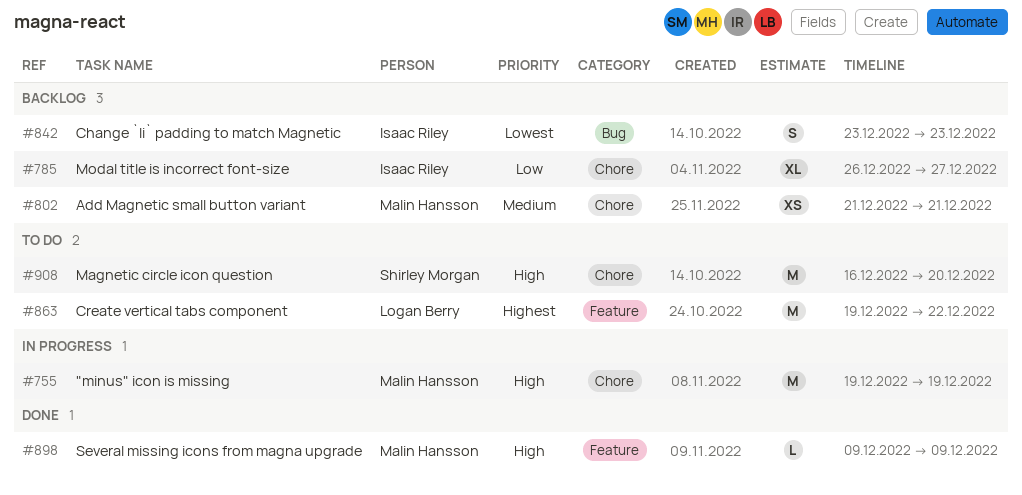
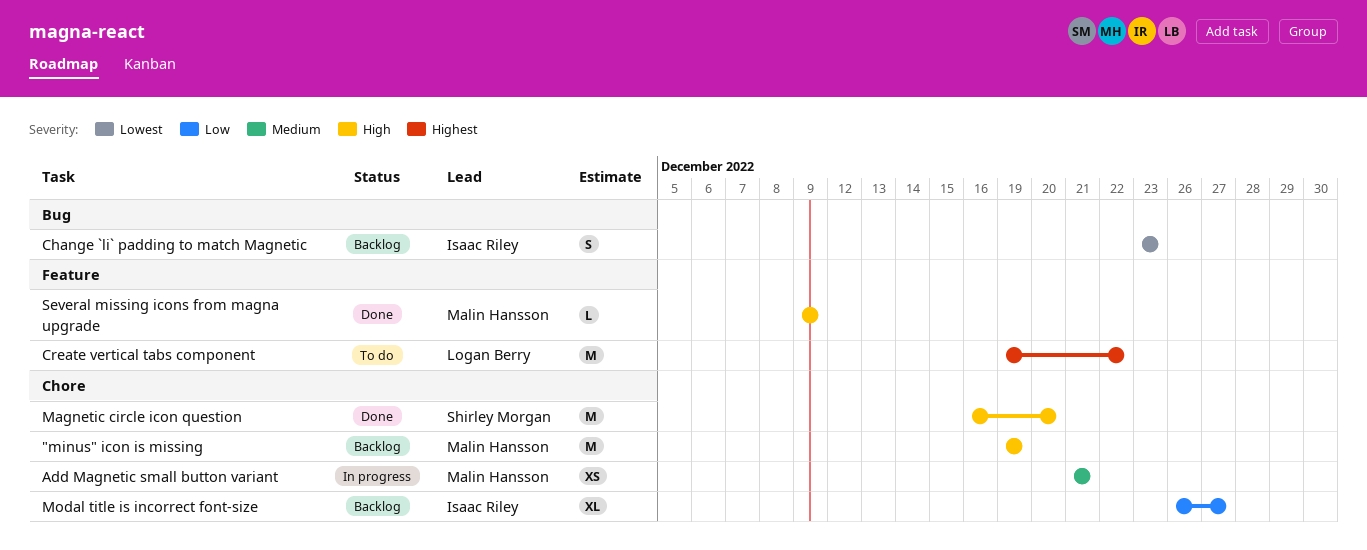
"minus" icon is missing, status: In progress -> Backlog
Add Magnetic small button variant, status: Backlog -> In progress
Magnetic circle icon question, status: To do -> Done

